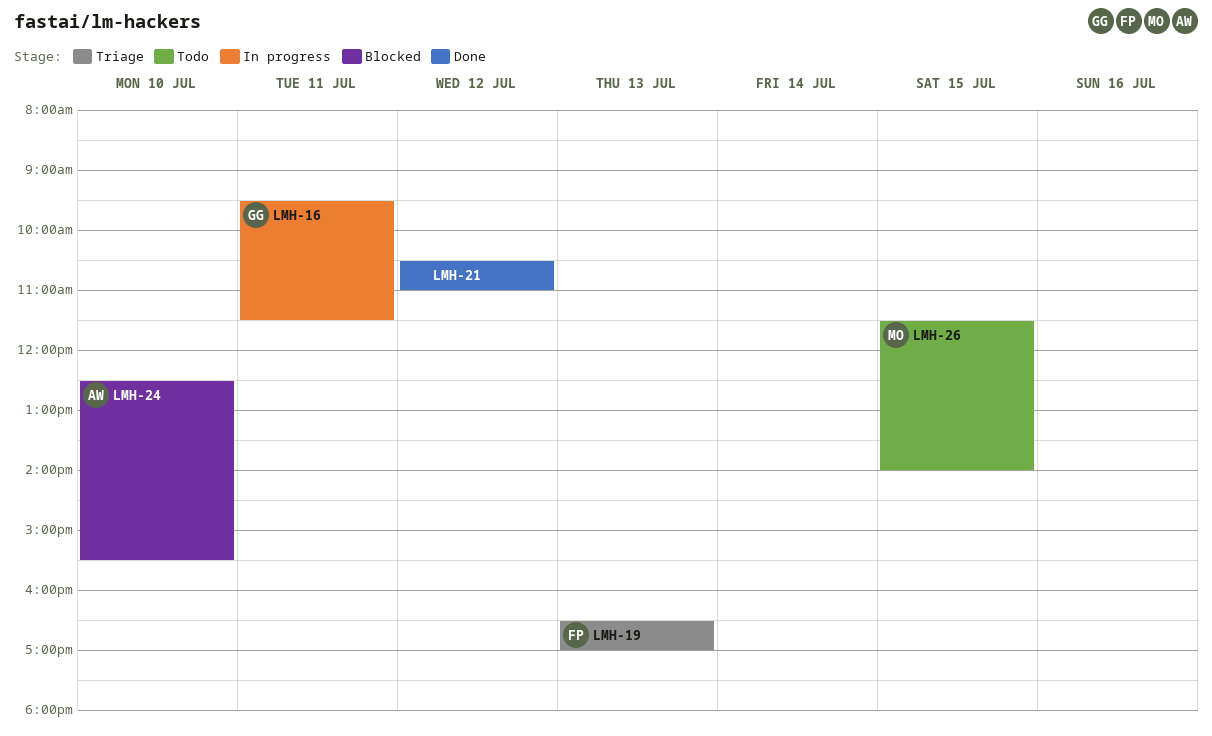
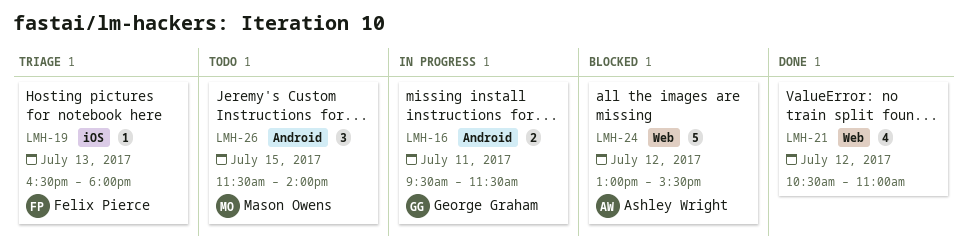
LMH-19, ends: 17:00 -> 18:00
LMH-24, day: Jul 10 -> Jul 12
LMH-24, begins: 12:30 -> 13:00

